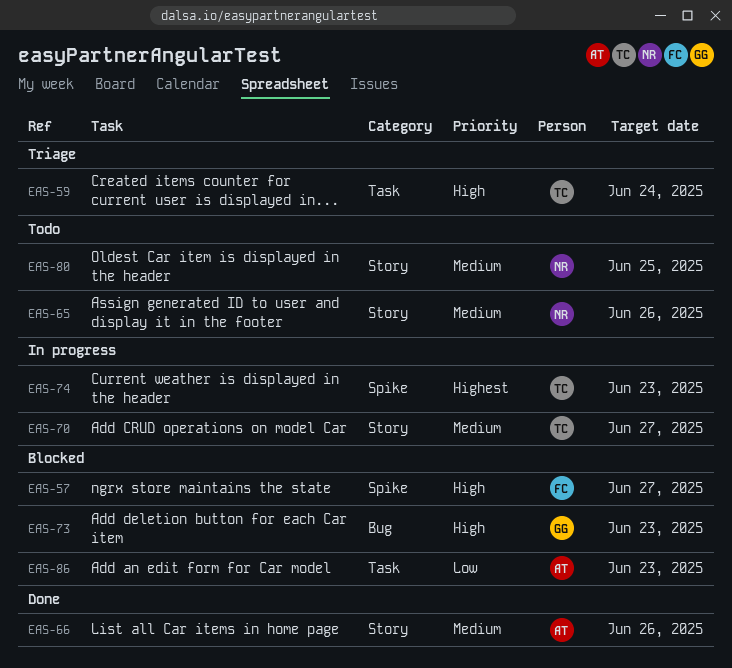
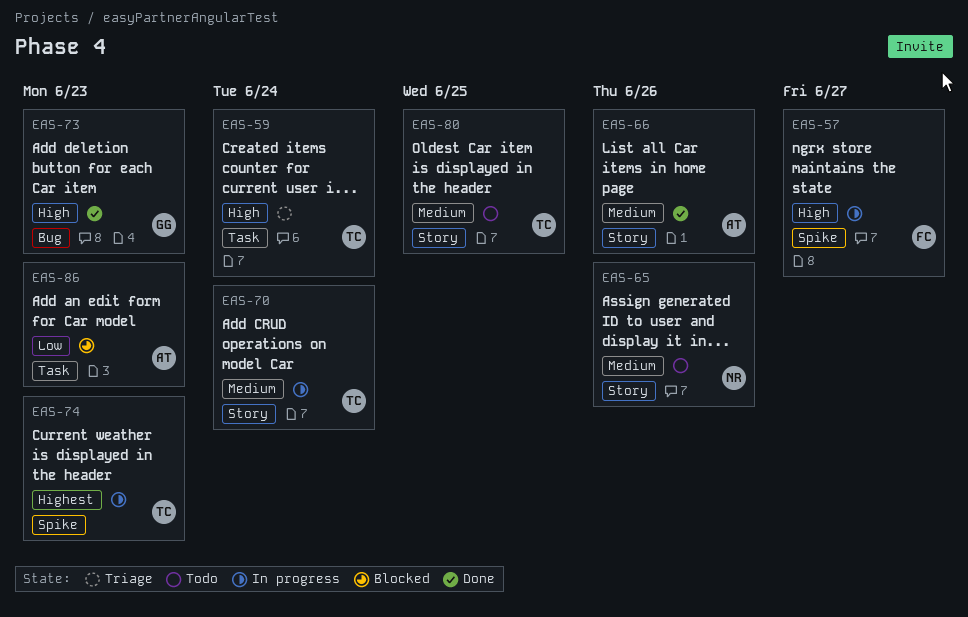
EAS-57, status: Blocked -> In progress
EAS-70, due: Jun 27 -> Jun 24
EAS-73, status: Blocked -> Done
EAS-80, owner: NR -> TC

